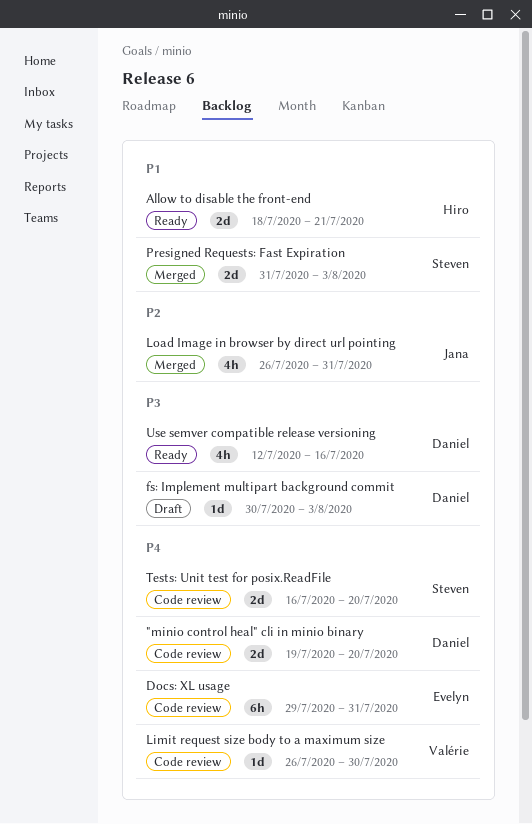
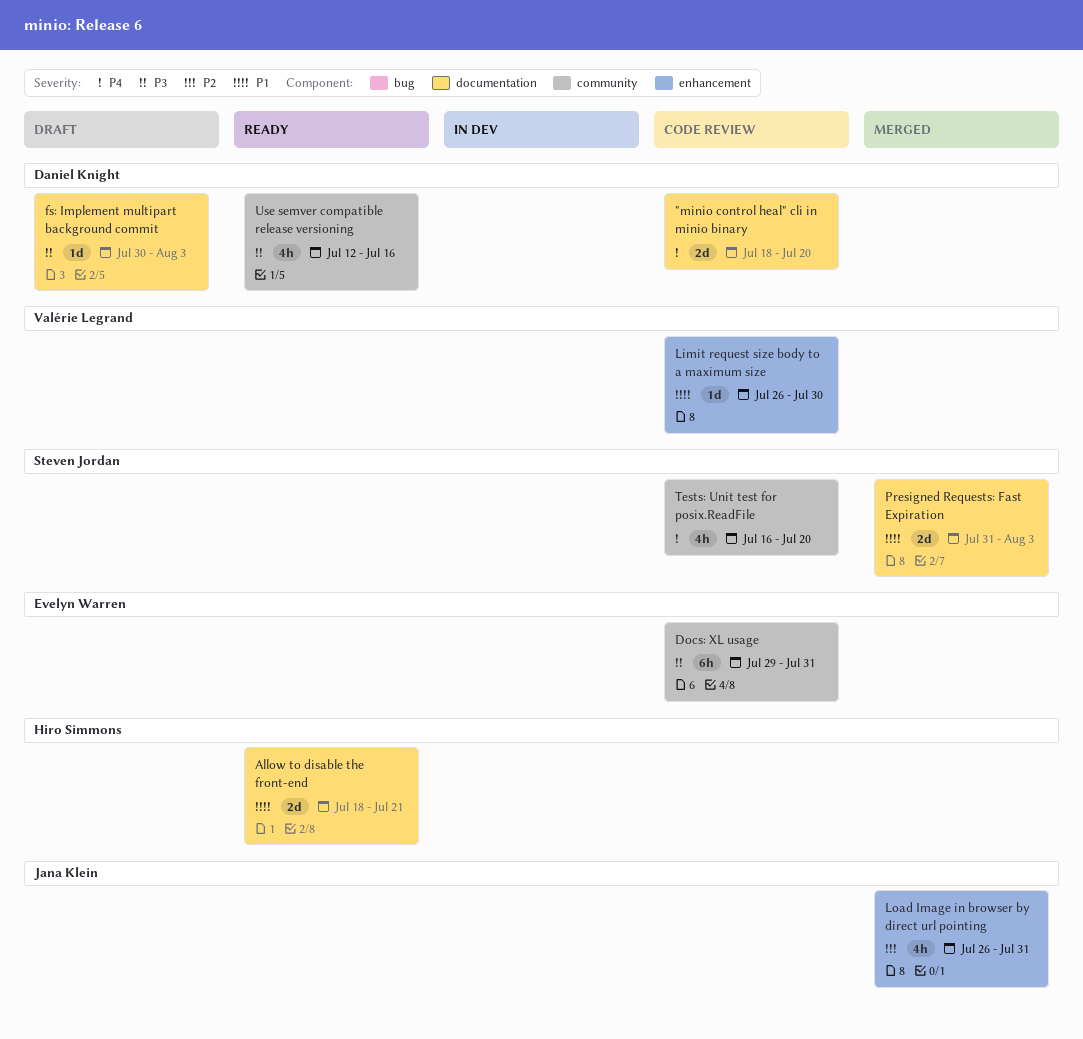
"minio control heal" cli in minio binary, start: Jul 19 -> Jul 18
Docs: XL usage, priority: P4 -> P3
Limit request size body to a maximum size, priority: P4 -> P1
Tests: Unit test for posix.ReadFile, estimate: 2d -> 4h

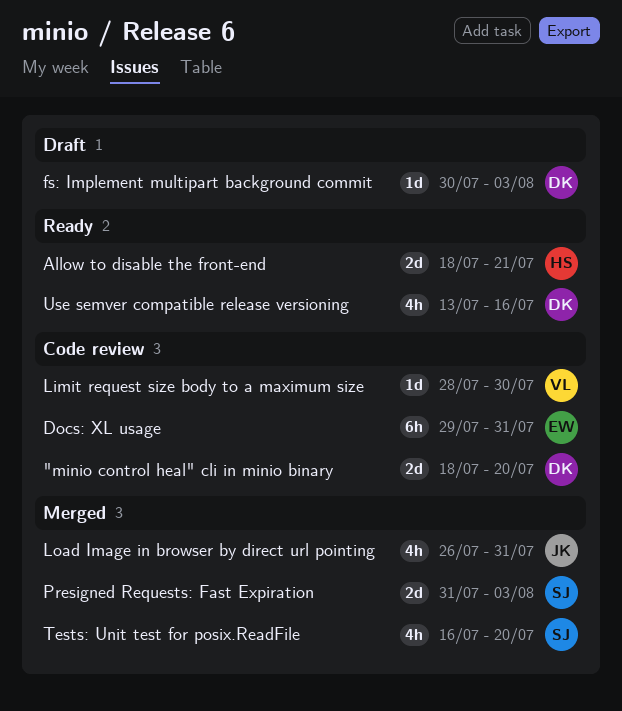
Limit request size body to a maximum size, start: Jul 26 -> Jul 28
Tests: Unit test for posix.ReadFile, status: Code review -> Merged
Use semver compatible release versioning, start: Jul 12 -> Jul 13

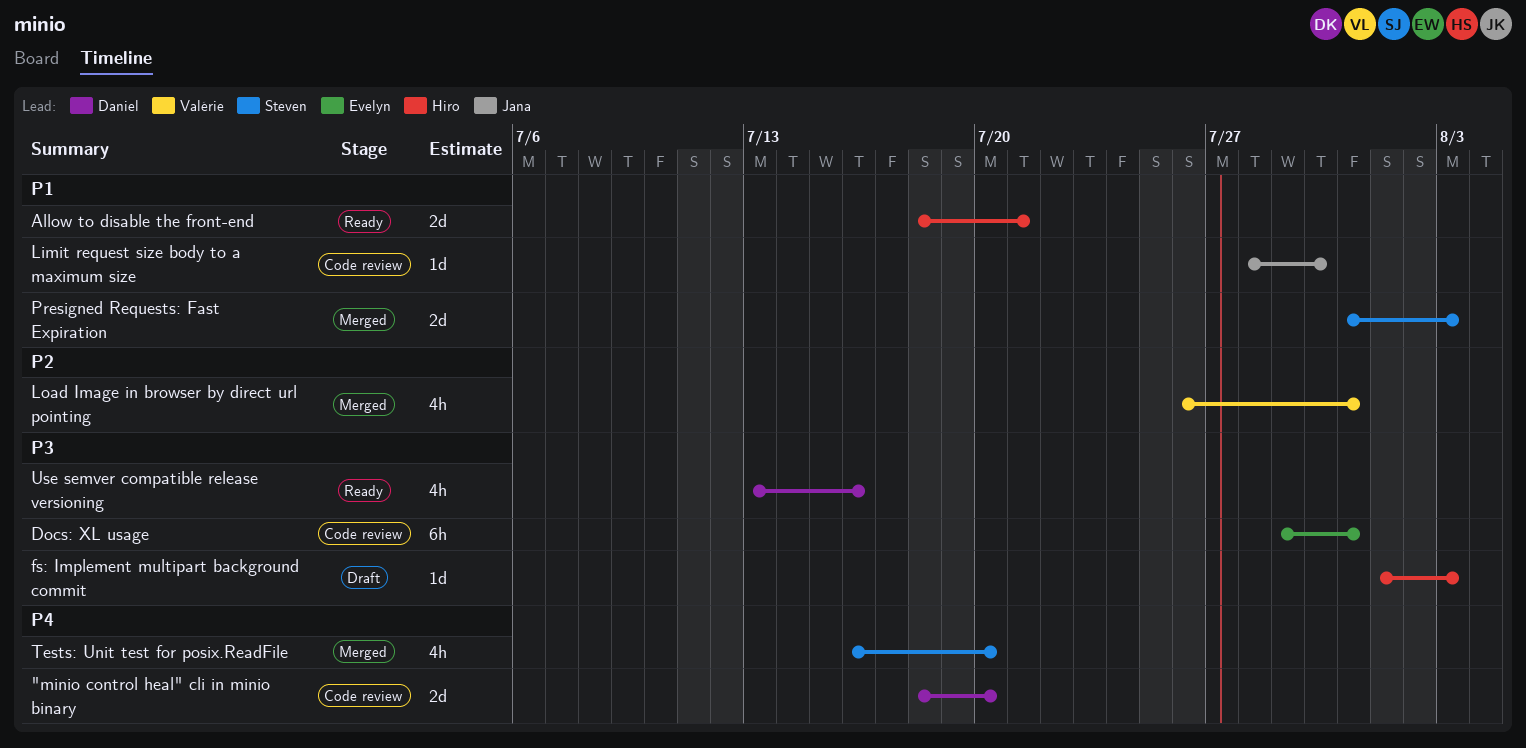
fs: Implement multipart background commit, owner: Daniel -> Hiro
fs: Implement multipart background commit, start: Jul 30 -> Aug 1
Limit request size body to a maximum size, owner: Valérie -> Jana
Load Image in browser by direct url pointing, owner: Jana -> Valérie

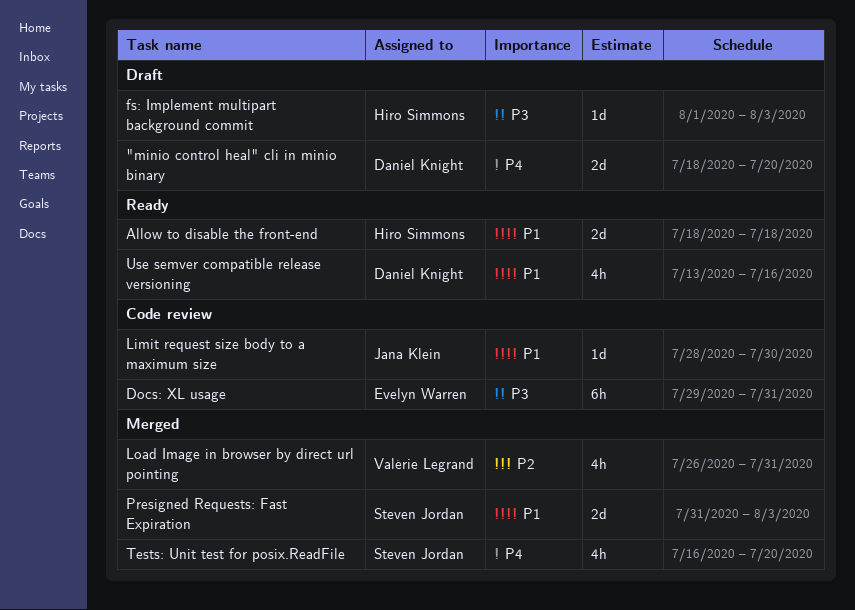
"minio control heal" cli in minio binary, status: Code review -> Draft
Allow to disable the front-end, due: Jul 21 -> Jul 18
Use semver compatible release versioning, priority: P3 -> P1

